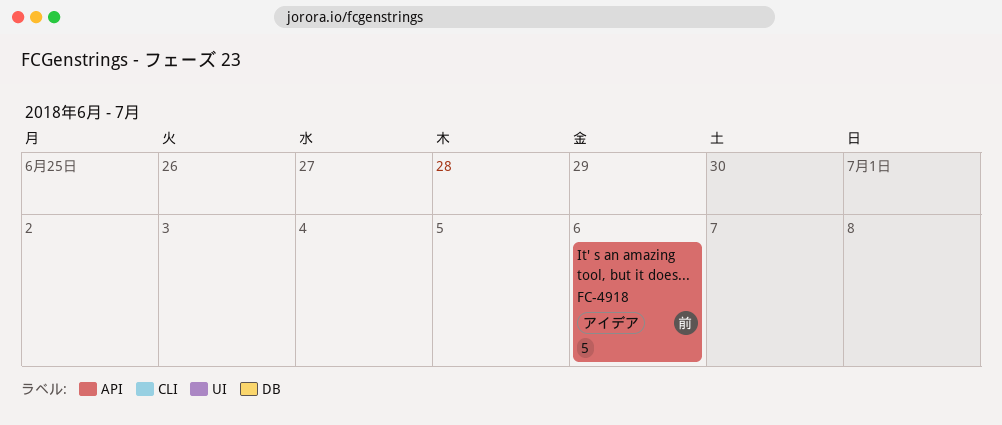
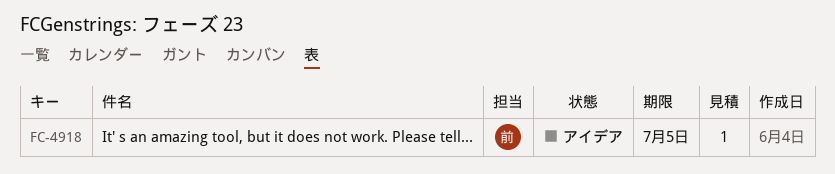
FC-4918, estimate: 5 -> 1
FC-4918, due: Jul 6 -> Jul 5

